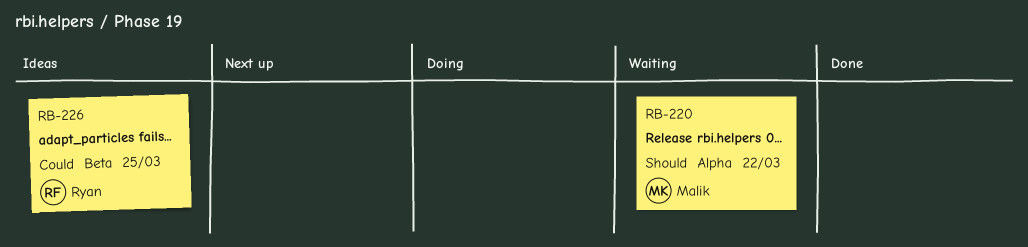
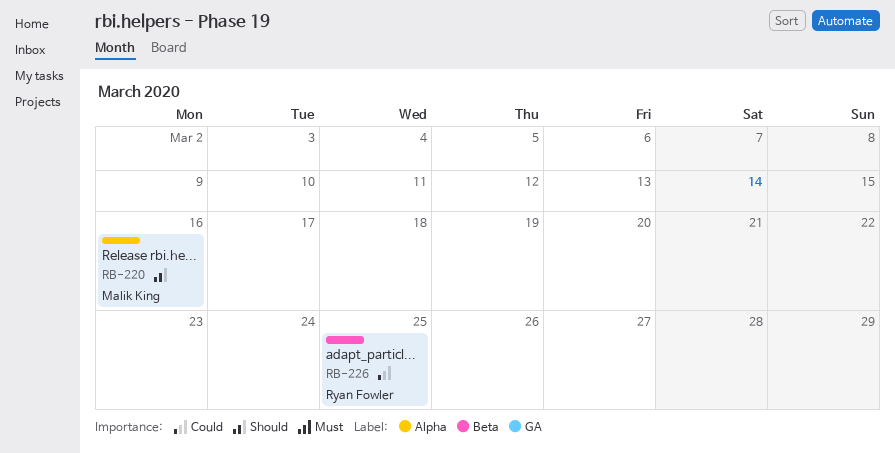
RB-220, due: Mar 22 -> Mar 16

